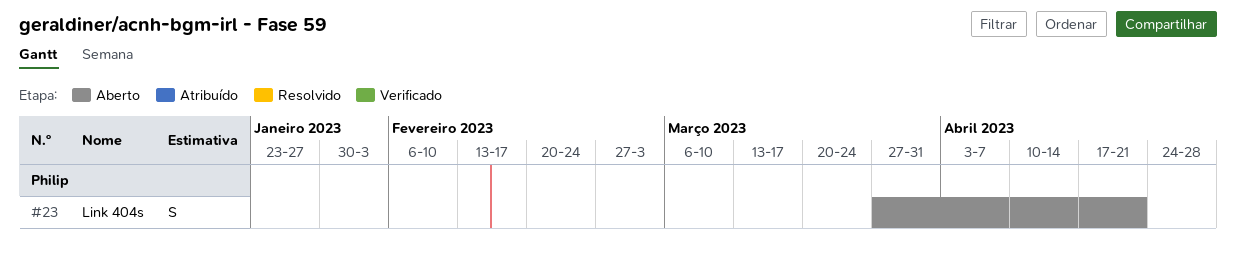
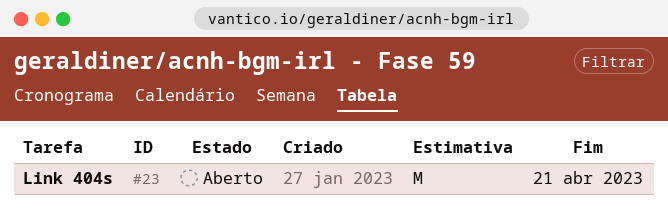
#23, estimate: S -> M

